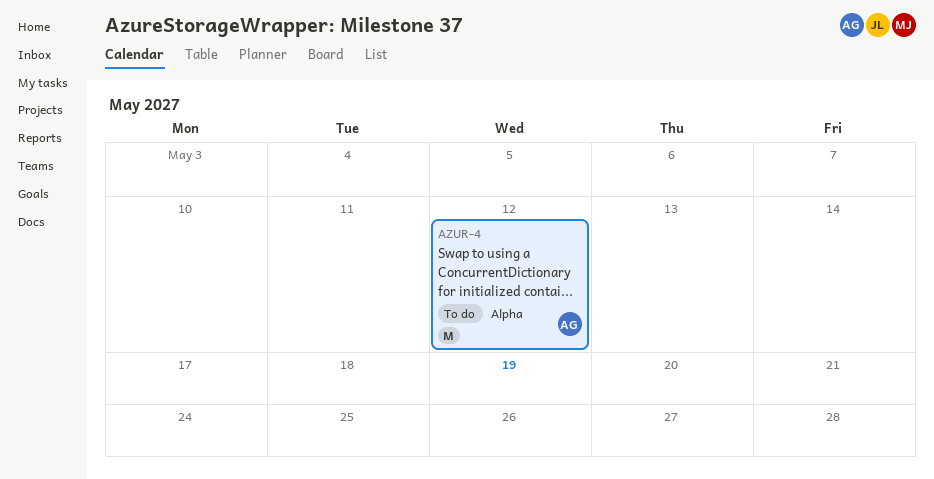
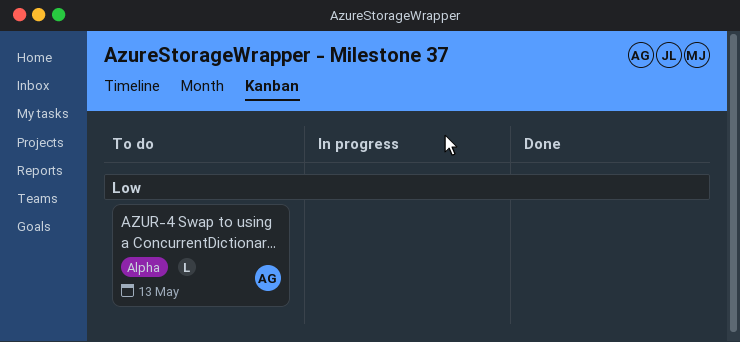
AZUR-4, estimate: M -> L
AZUR-4, due: May 12 -> May 13

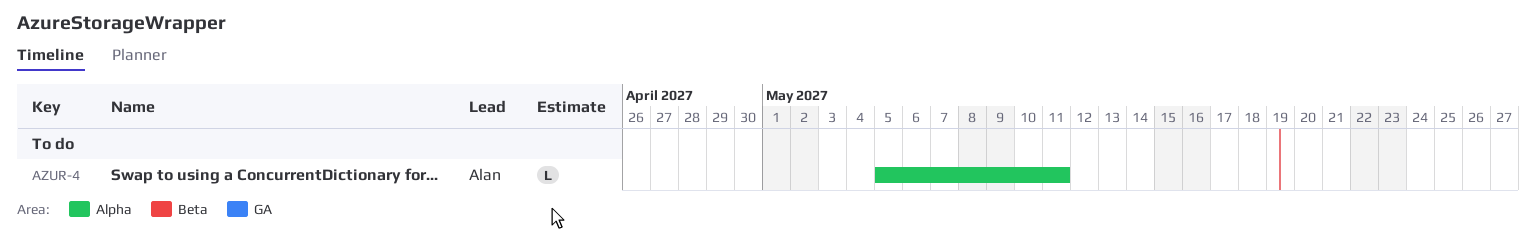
AZUR-4, due: May 13 -> May 11

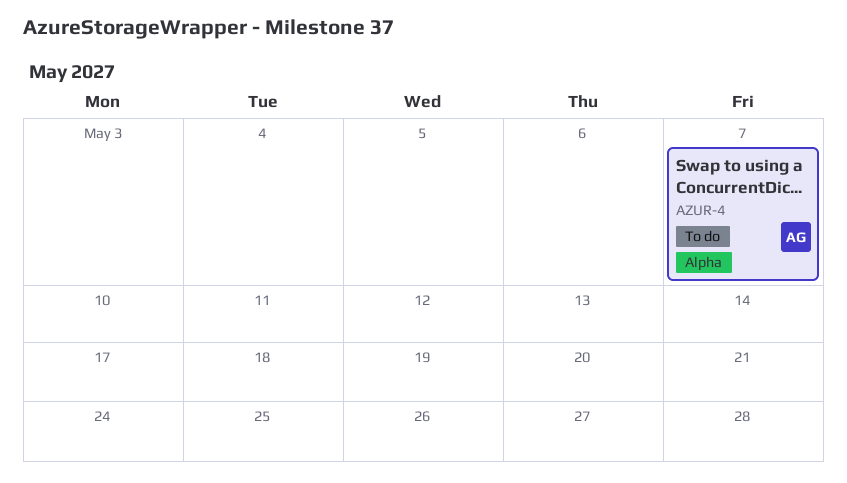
AZUR-4, due: May 11 -> May 7

